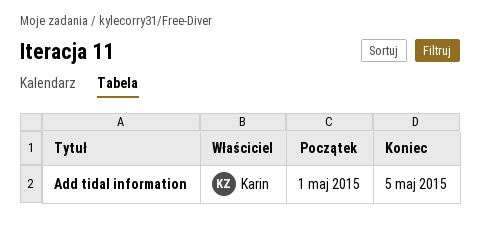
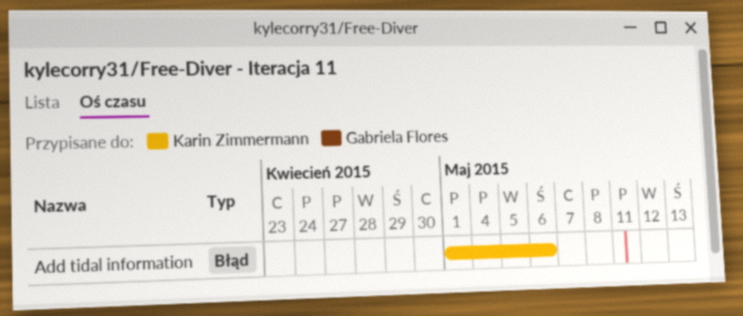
Add tidal information, due: May 5 -> May 6

